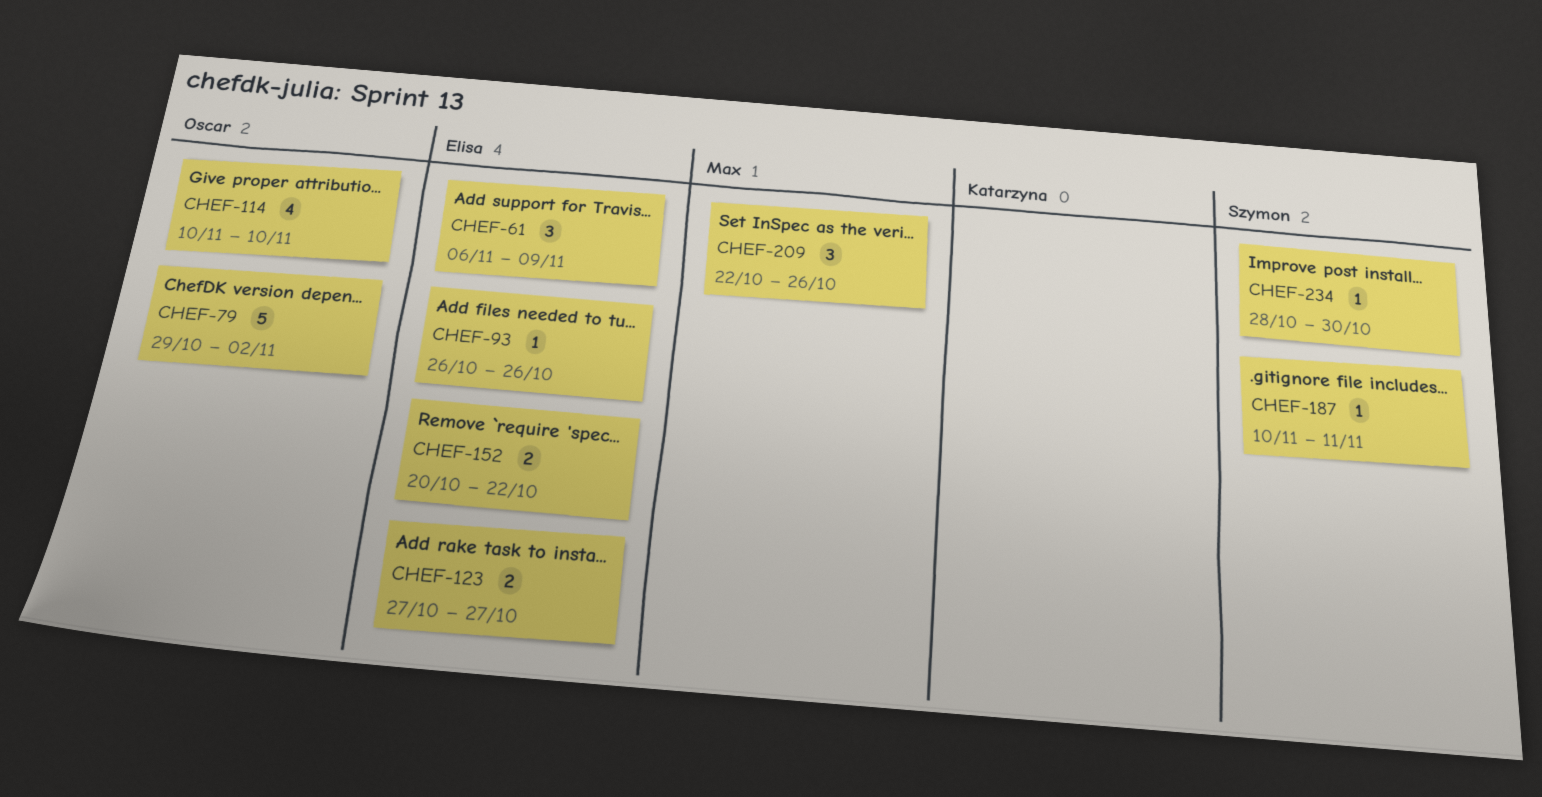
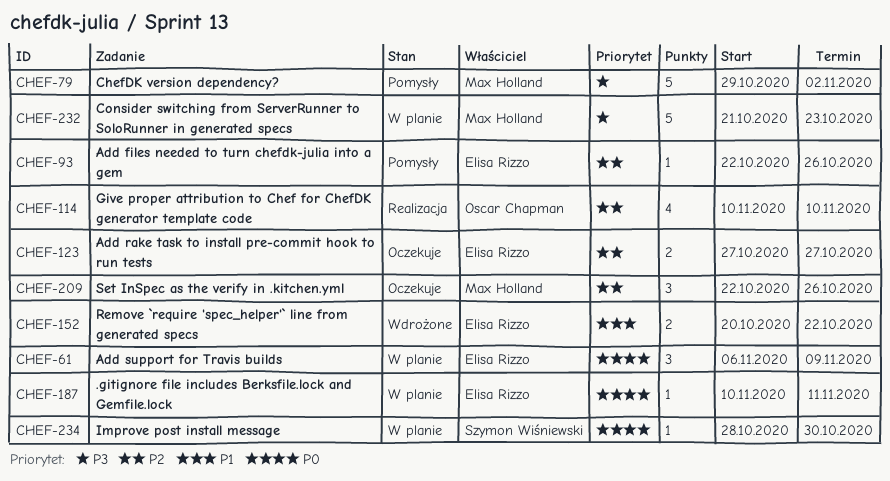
CHEF-79, owner: Oscar Chapman -> Max Holland
CHEF-93, start: Oct 26 -> Oct 22
CHEF-187, owner: Szymon Wiśniewski -> Elisa Rizzo
CHEF-232: none -> present

